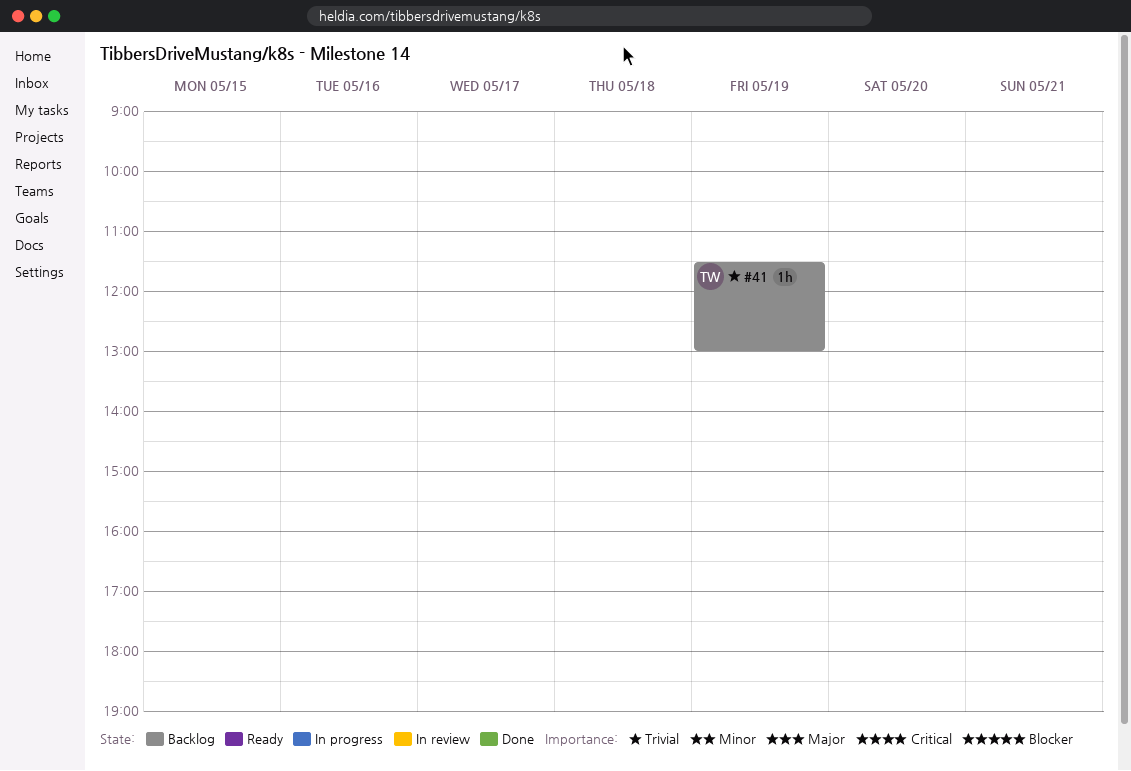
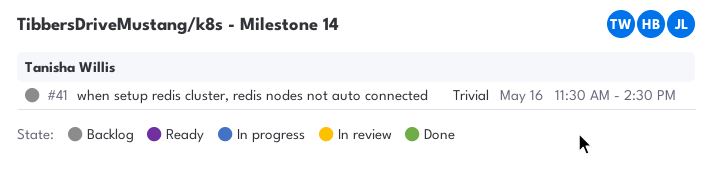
#41, day: May 19 -> May 16
#41, ends: 13:00 -> 14:30

